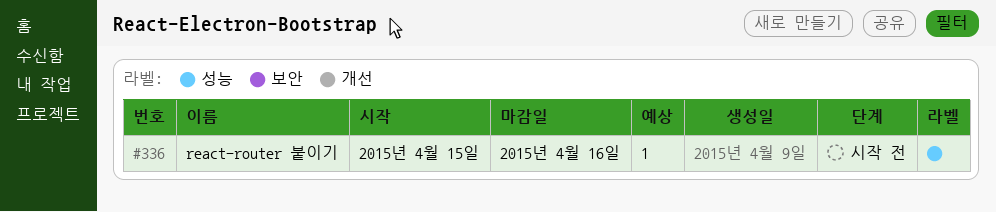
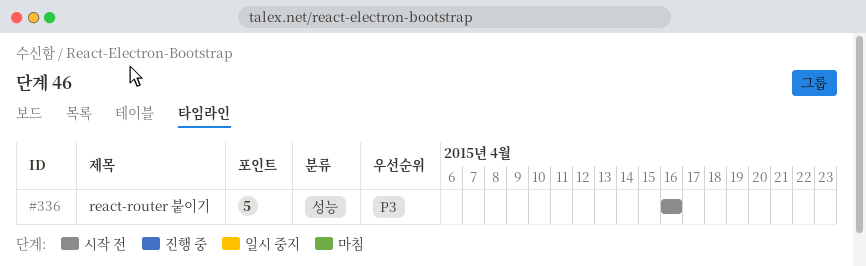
#336, estimate: 1 -> 5
#336, start: Apr 15 -> Apr 16

